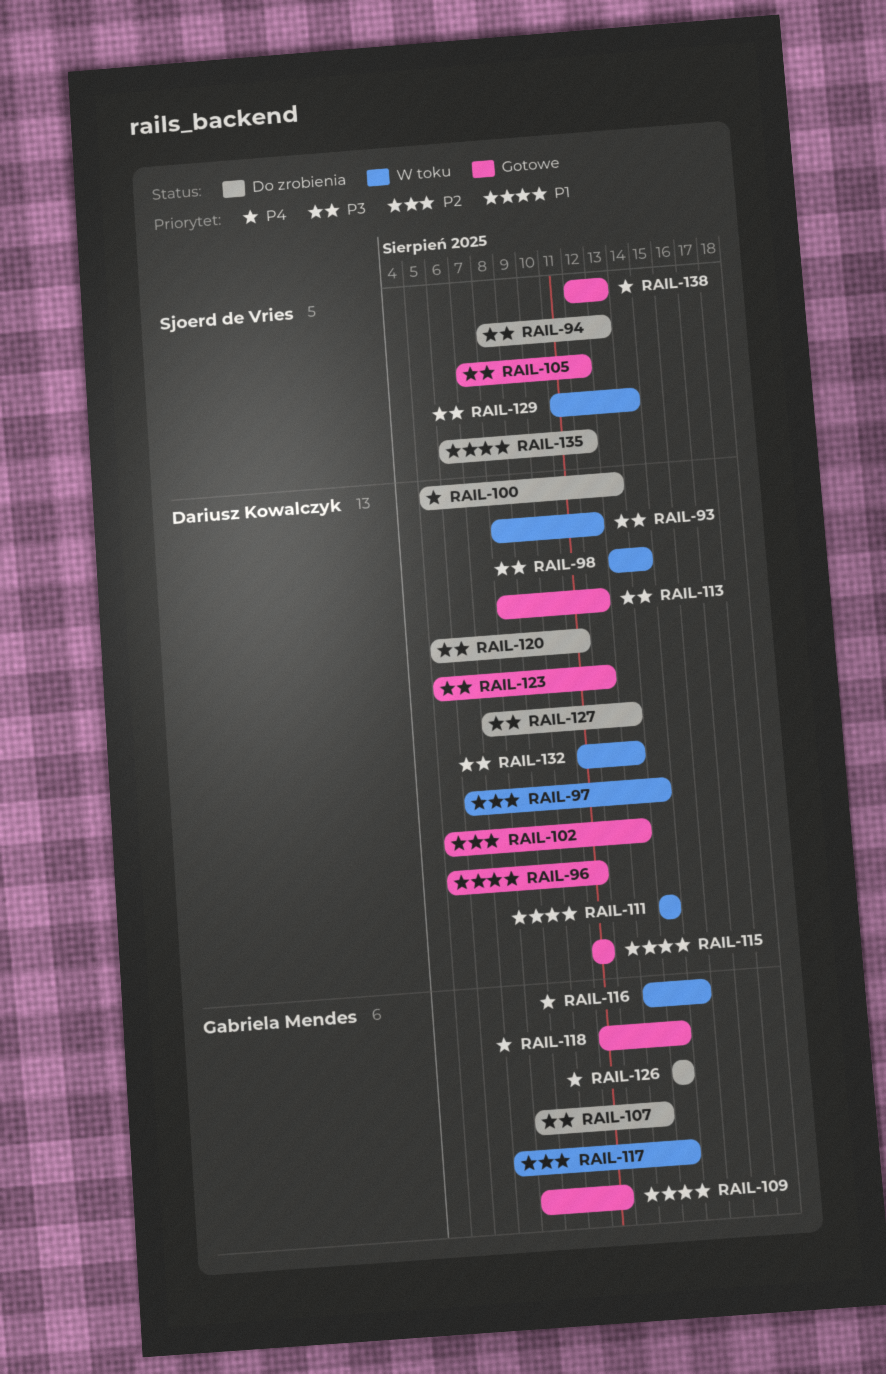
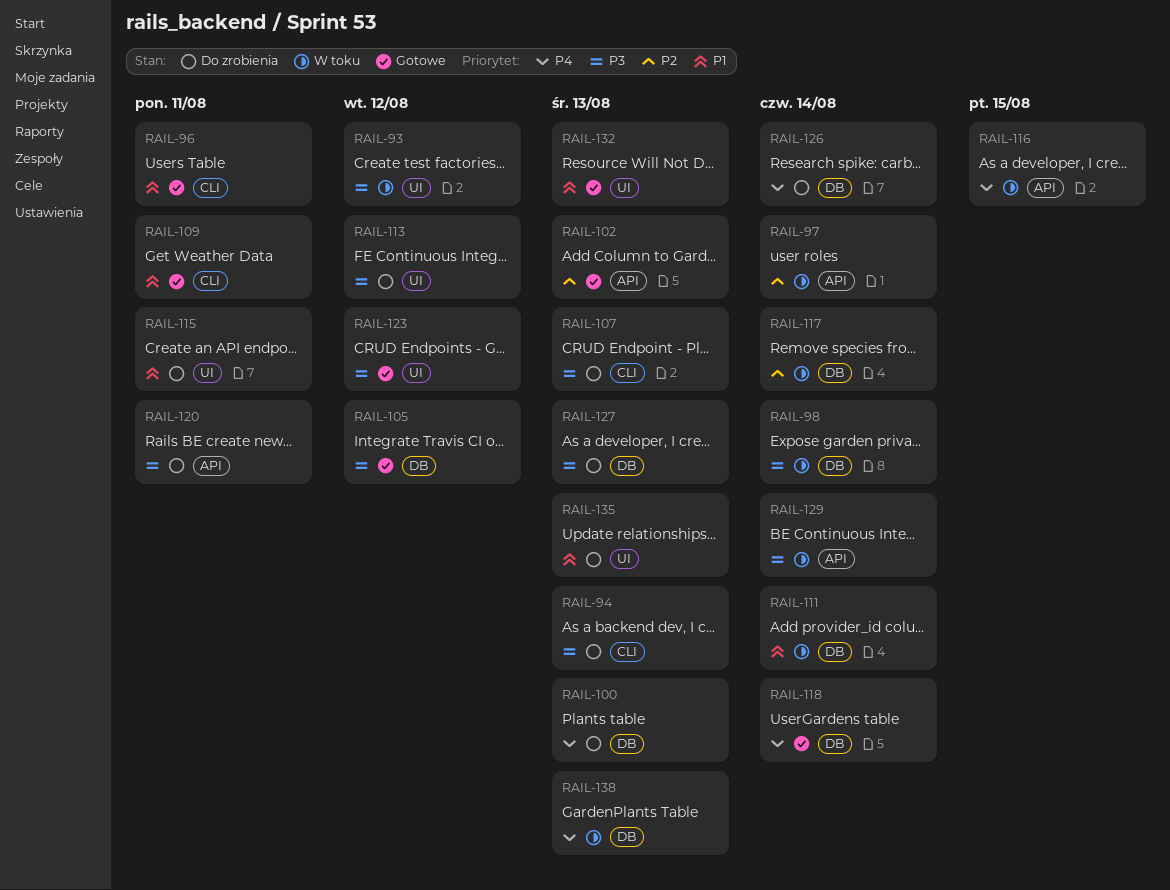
RAIL-113, status: Gotowe -> Do zrobienia
RAIL-115, status: Gotowe -> Do zrobienia
RAIL-132, status: W toku -> Gotowe
RAIL-132, priority: P3 -> P1
RAIL-135, due: Aug 12 -> Aug 13
RAIL-138, status: Gotowe -> W toku

